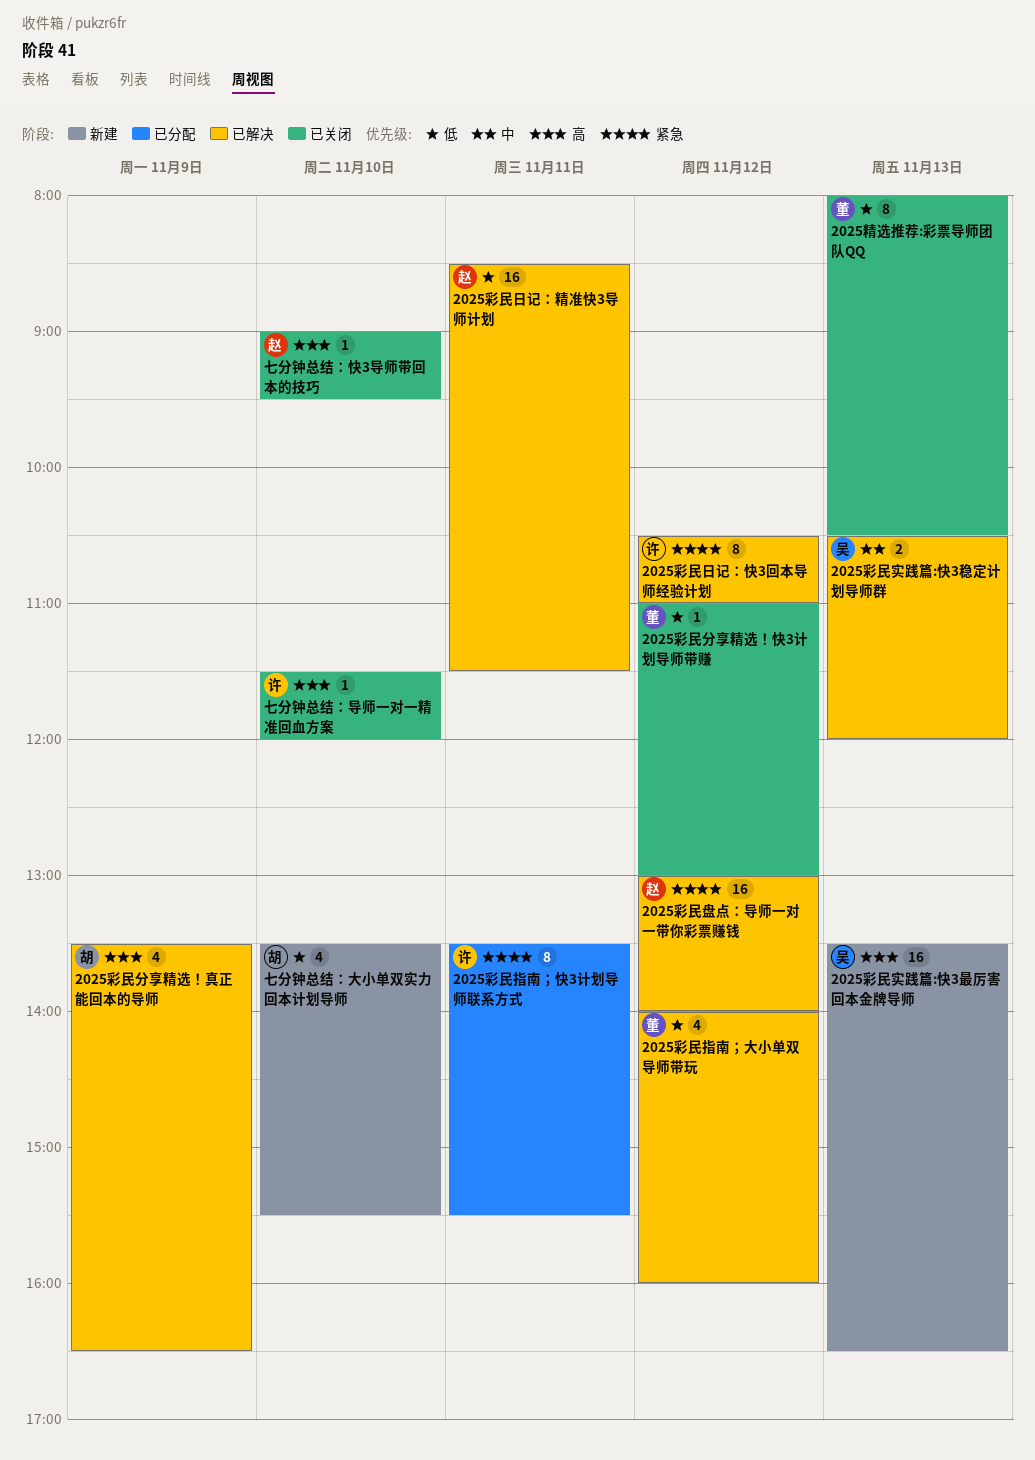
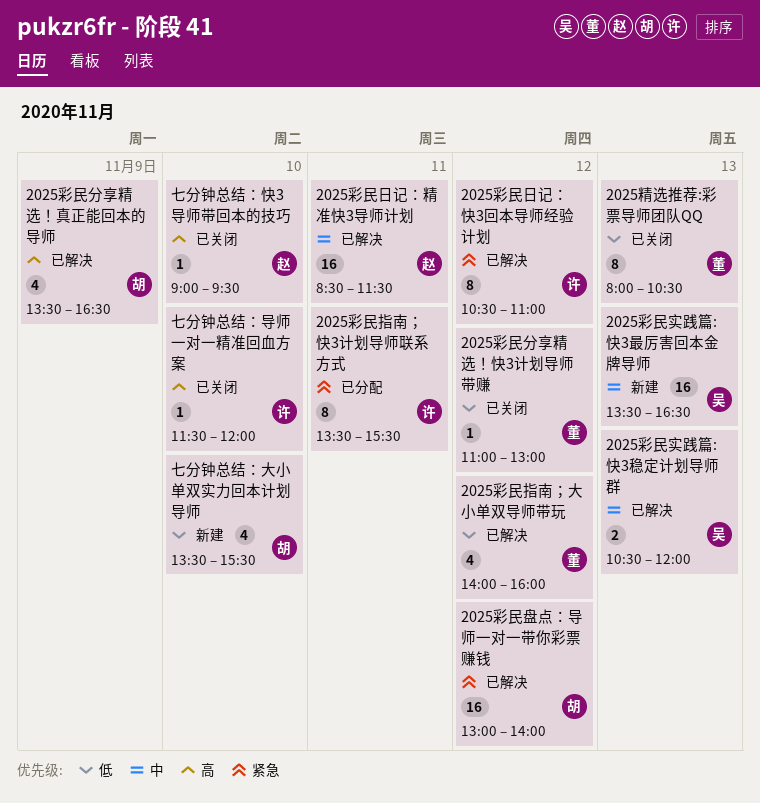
2025彩民实践篇:快3最厉害回本金牌导师, priority: 高 -> 中
2025彩民日记：精准快3导师计划, priority: 低 -> 中
2025彩民盘点：导师一对一带你彩票赚钱, owner: 赵 -> 胡

